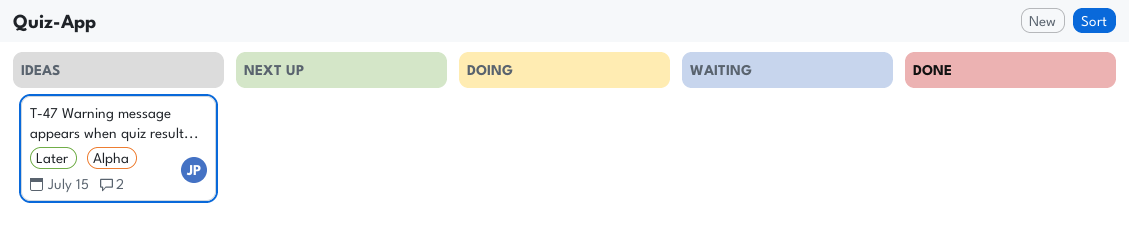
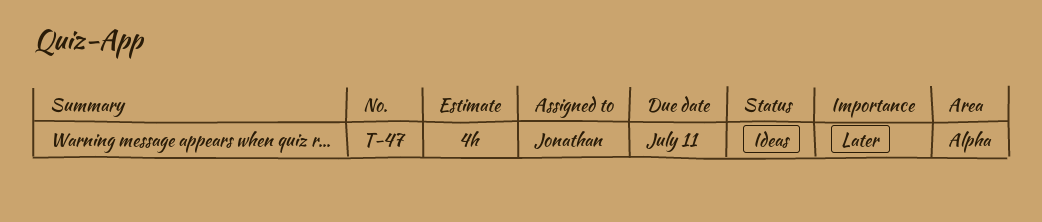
T-47, due: Jul 15 -> Jul 11

